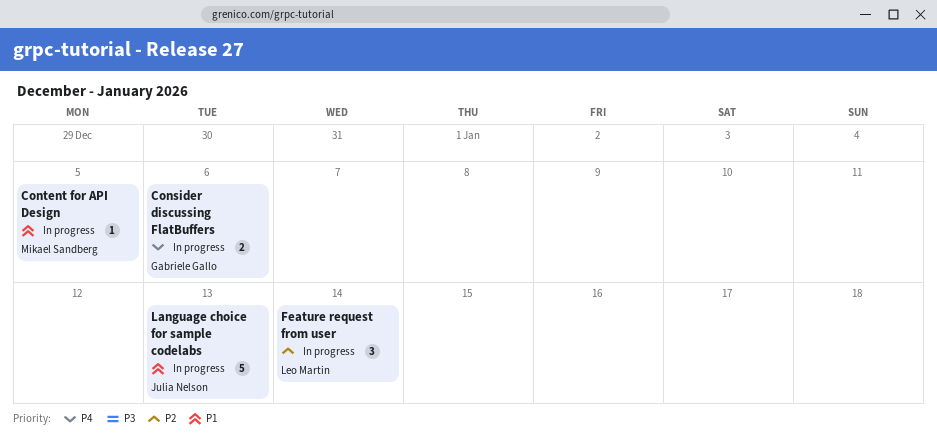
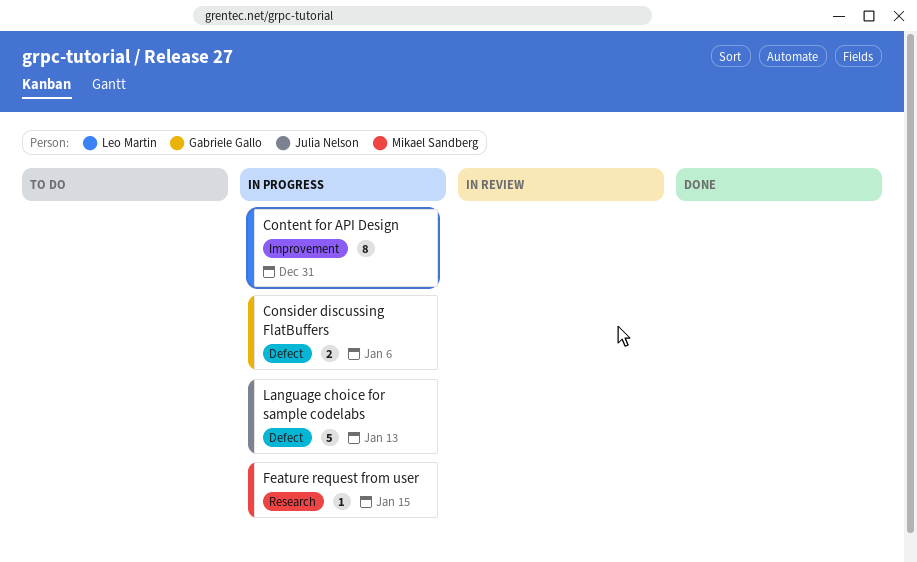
Content for API Design, owner: Mikael Sandberg -> Leo Martin
Content for API Design, estimate: 1 -> 8
Content for API Design, due: Jan 5 -> Dec 31
Feature request from user, owner: Leo Martin -> Mikael Sandberg
Feature request from user, estimate: 3 -> 1
Feature request from user, due: Jan 14 -> Jan 15

